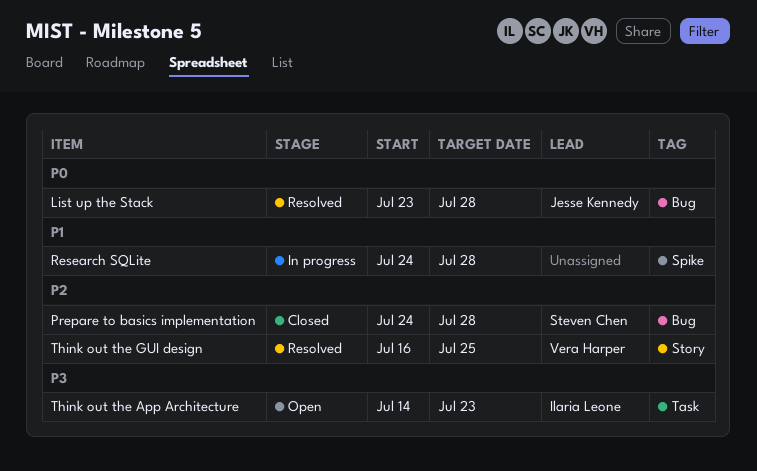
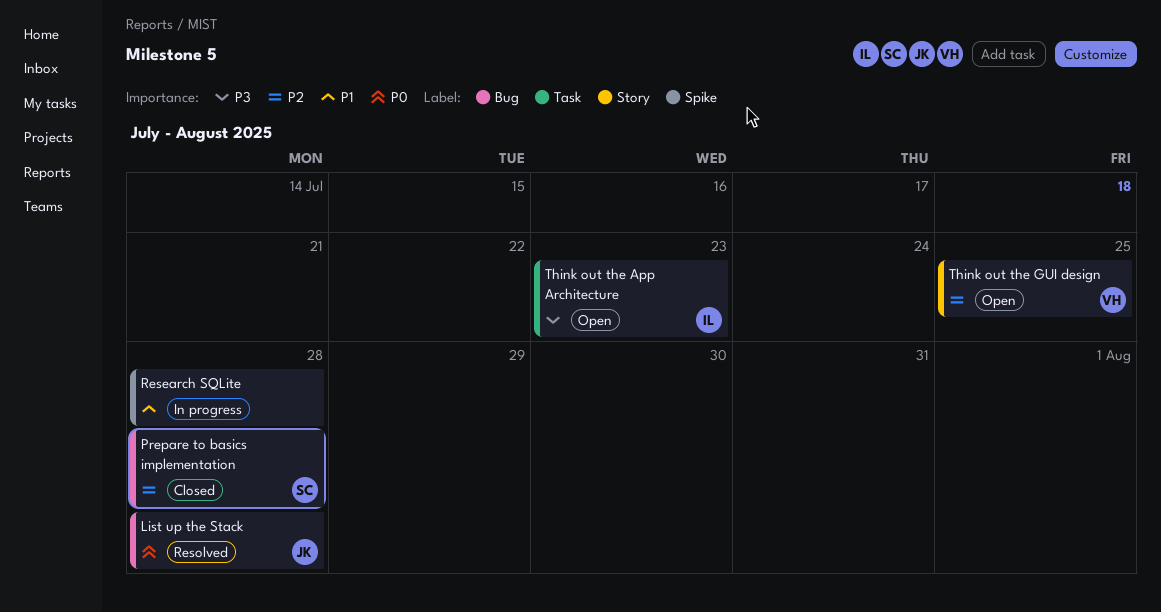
Think out the GUI design, status: Resolved -> Open

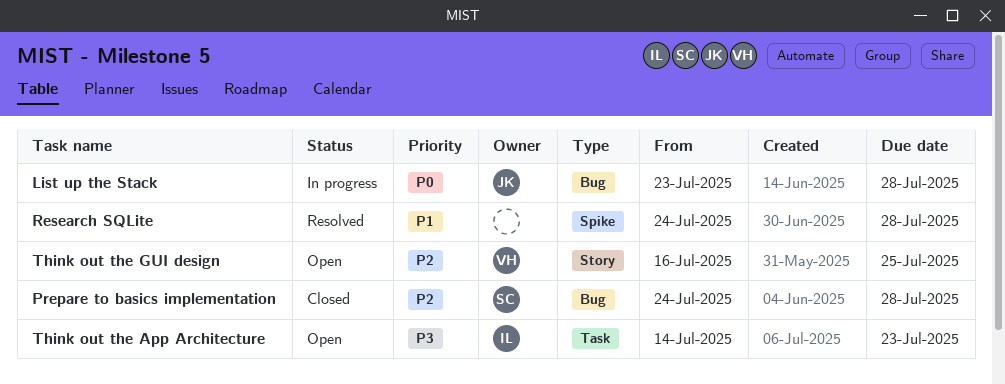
List up the Stack, status: Resolved -> In progress
Research SQLite, status: In progress -> Resolved

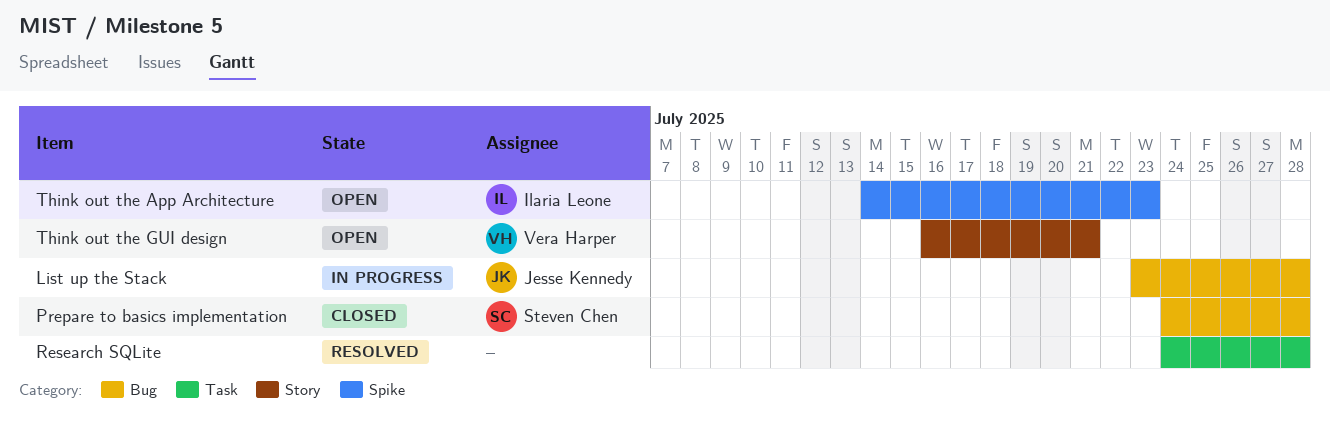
Research SQLite, label: Spike -> Task
Think out the App Architecture, label: Task -> Spike
Think out the GUI design, due: Jul 25 -> Jul 21

